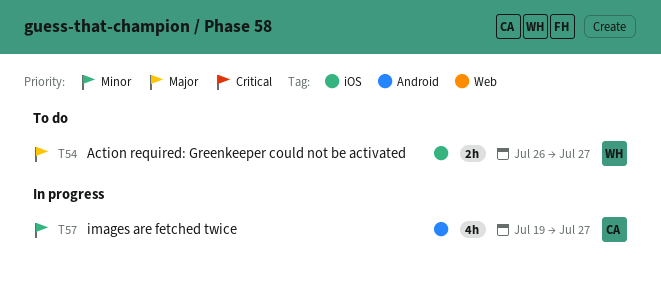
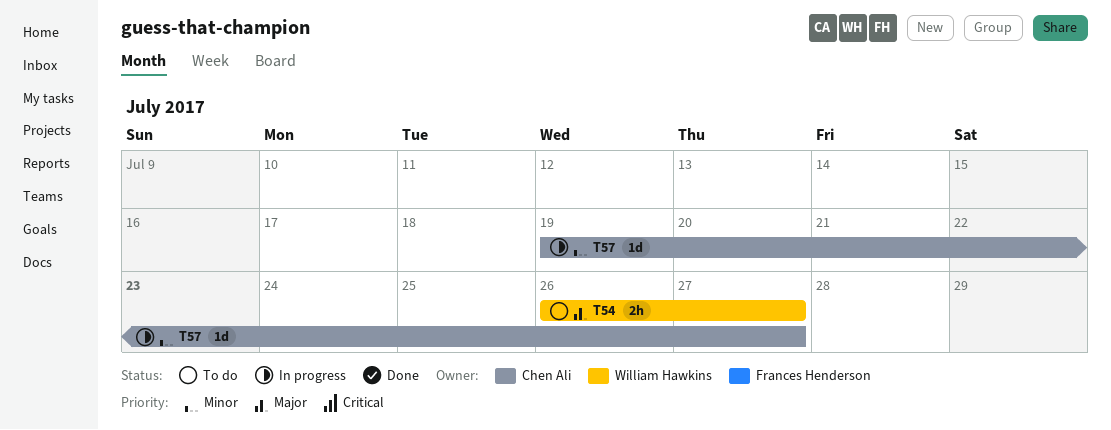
T57, estimate: 4h -> 1d

